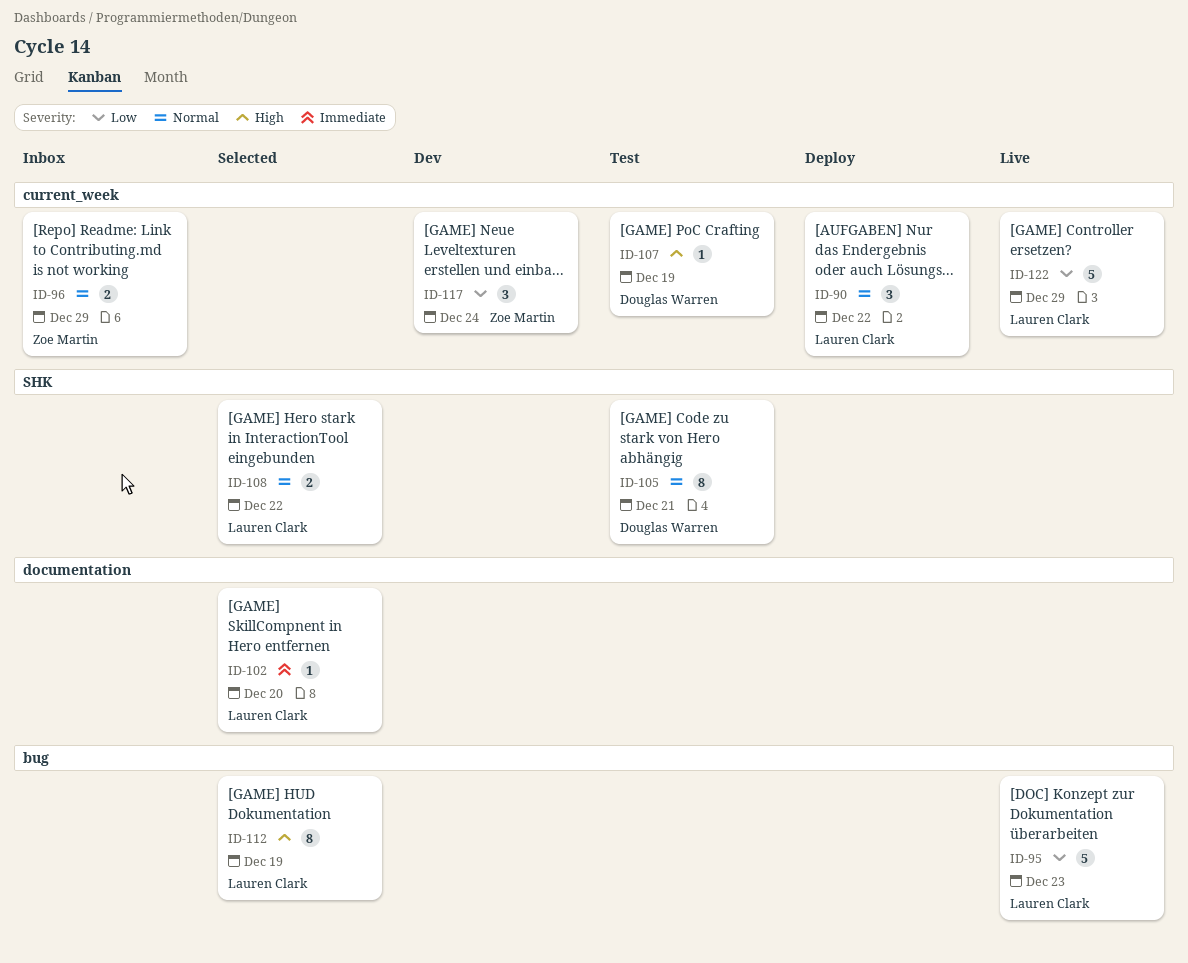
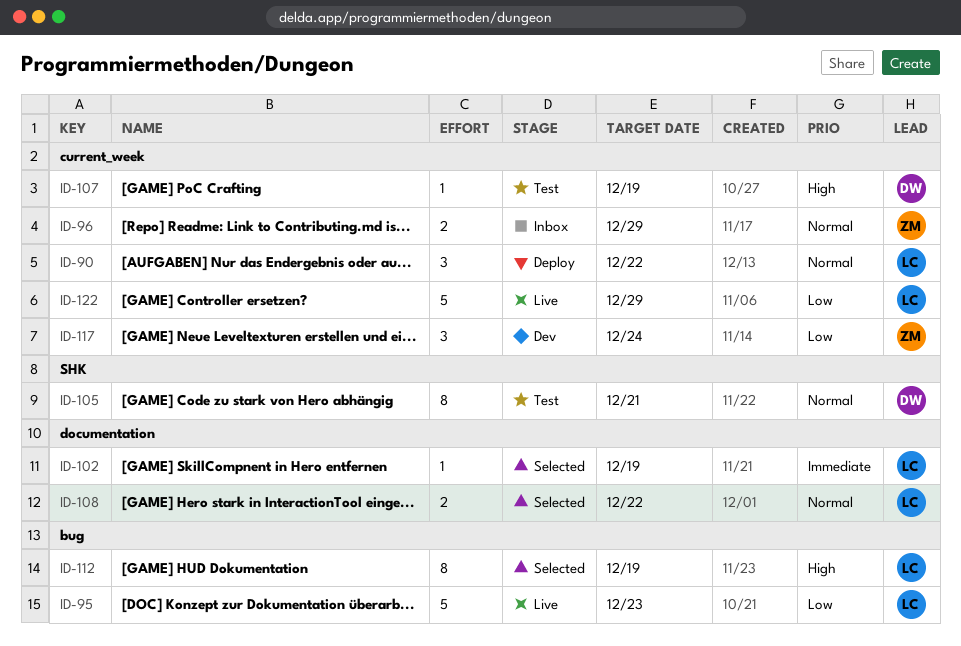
ID-102, due: Dec 20 -> Dec 19
ID-108, label: SHK -> documentation

